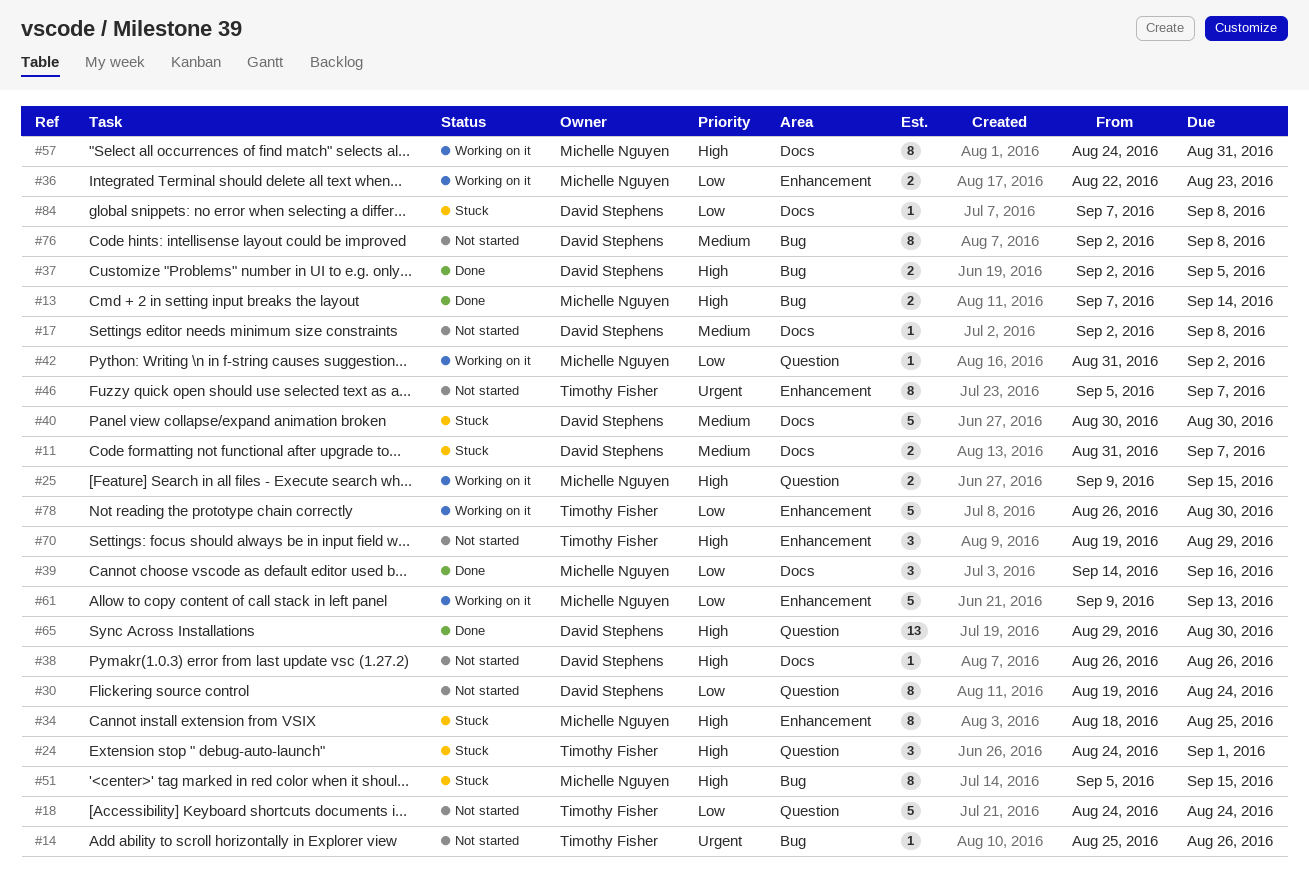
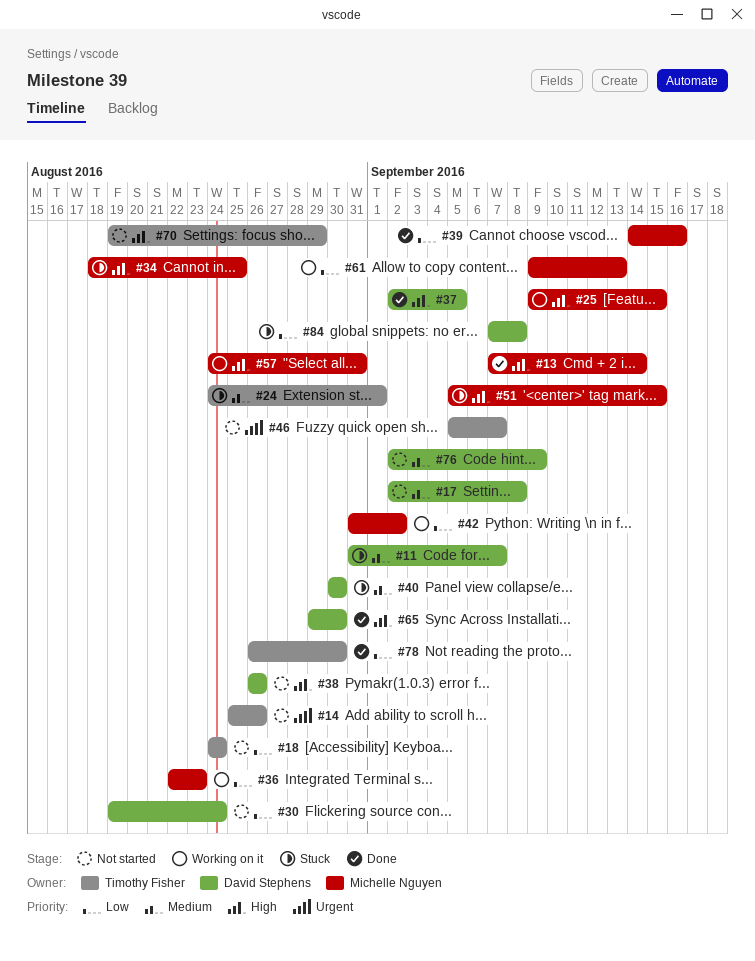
#24, priority: High -> Medium
#76, due: Sep 8 -> Sep 9
#78, status: Working on it -> Done

